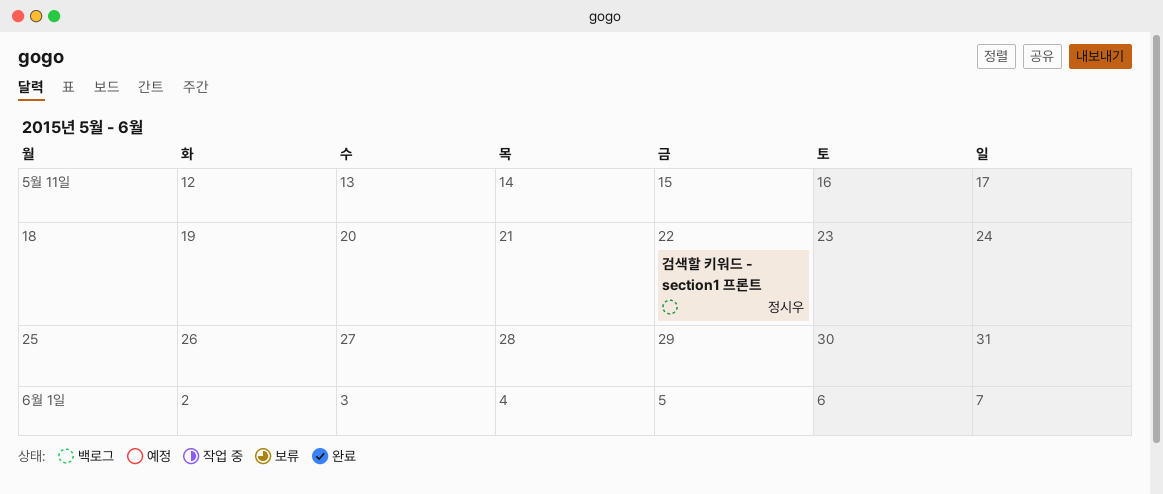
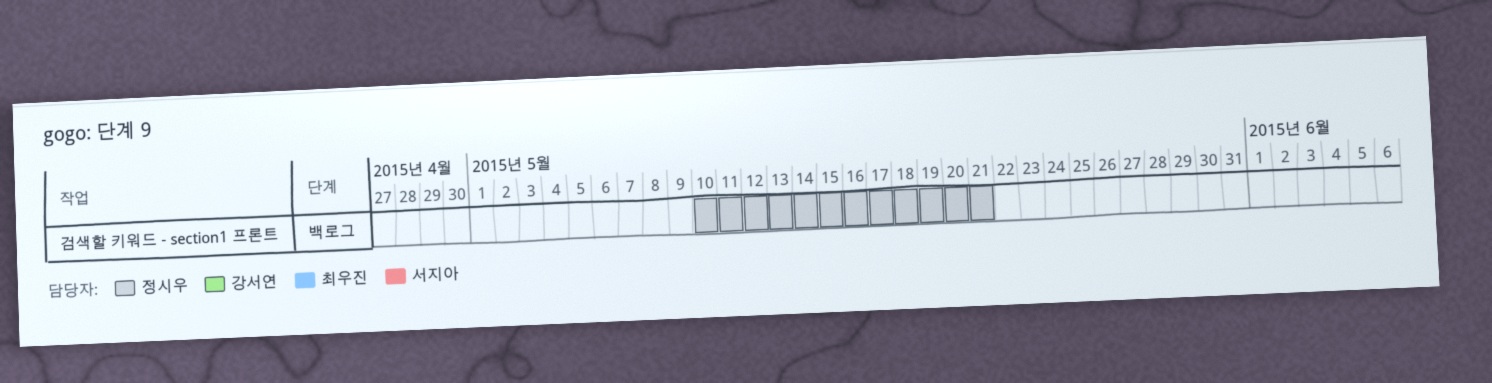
검색할 키워드 - section1 프론트, due: May 22 -> May 21

